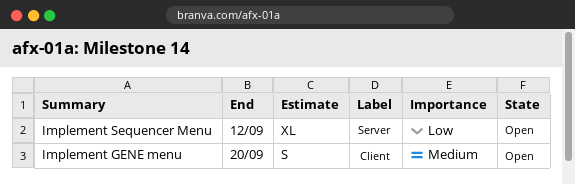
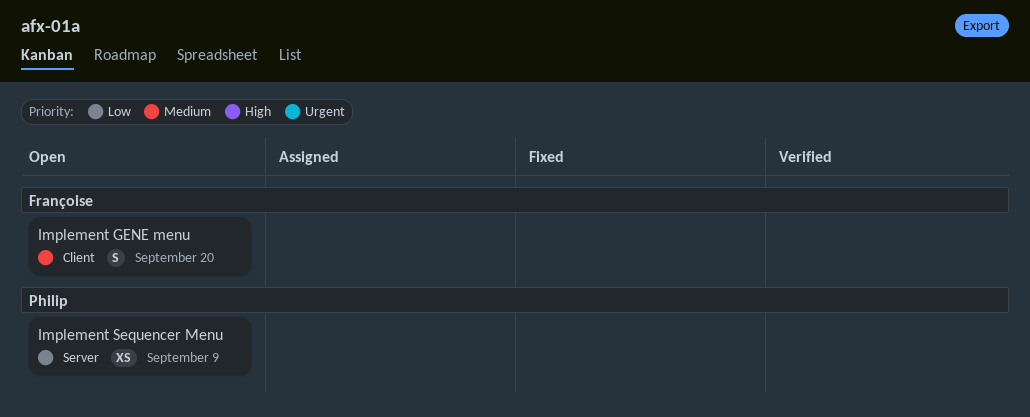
Implement Sequencer Menu, estimate: XL -> XS
Implement Sequencer Menu, due: Sep 12 -> Sep 9

